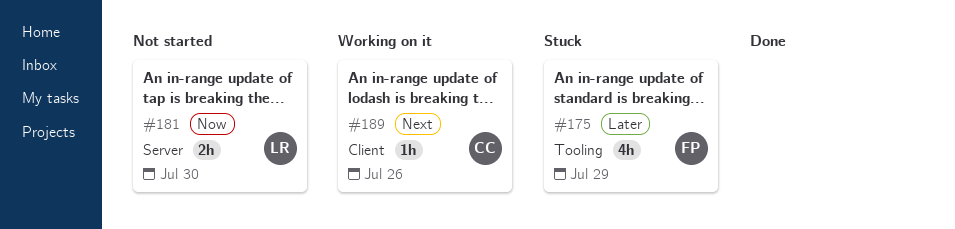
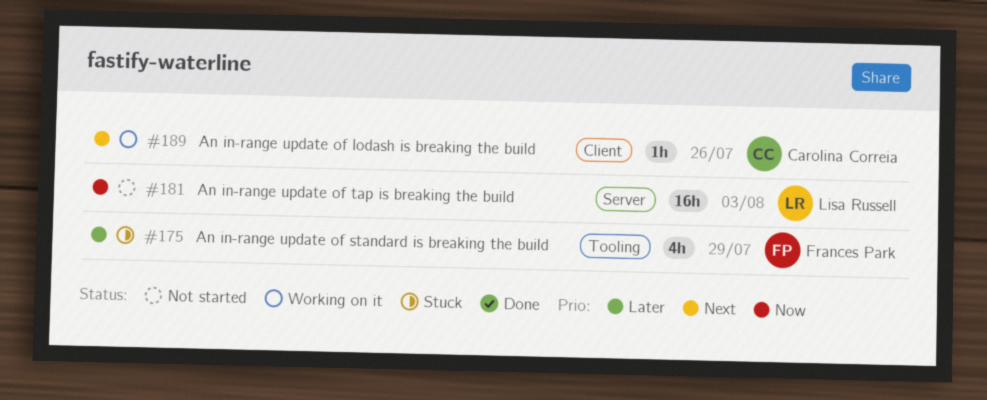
#181, estimate: 2h -> 16h
#181, due: Jul 30 -> Aug 3

